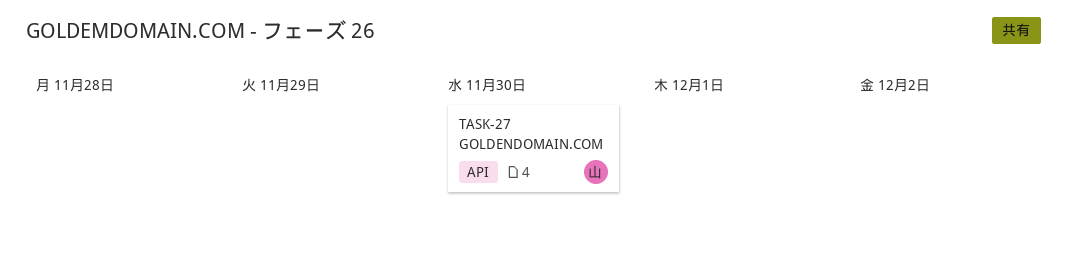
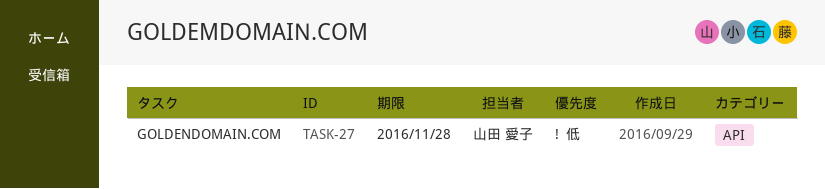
TASK-27, due: Nov 30 -> Nov 28

